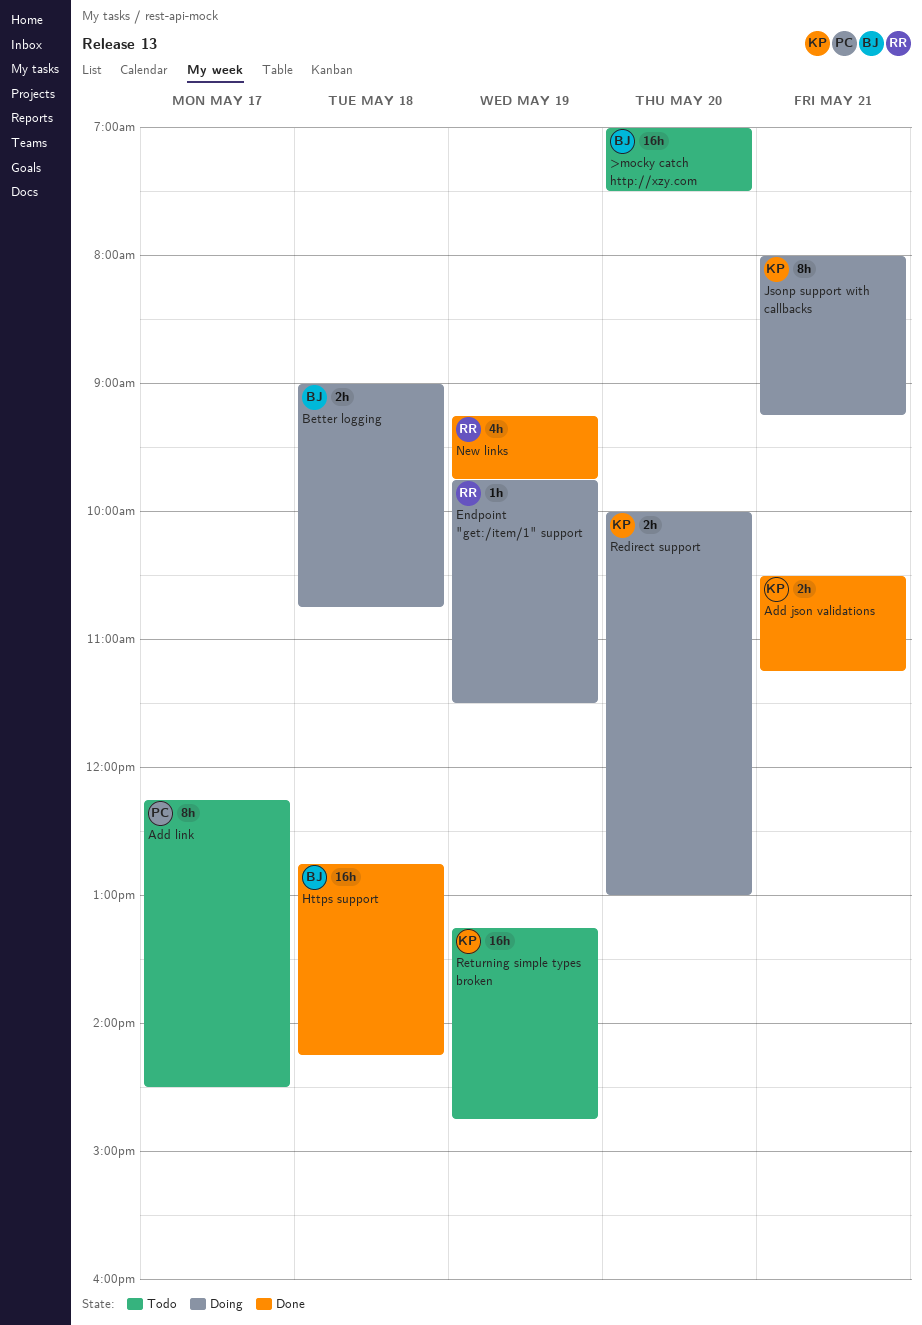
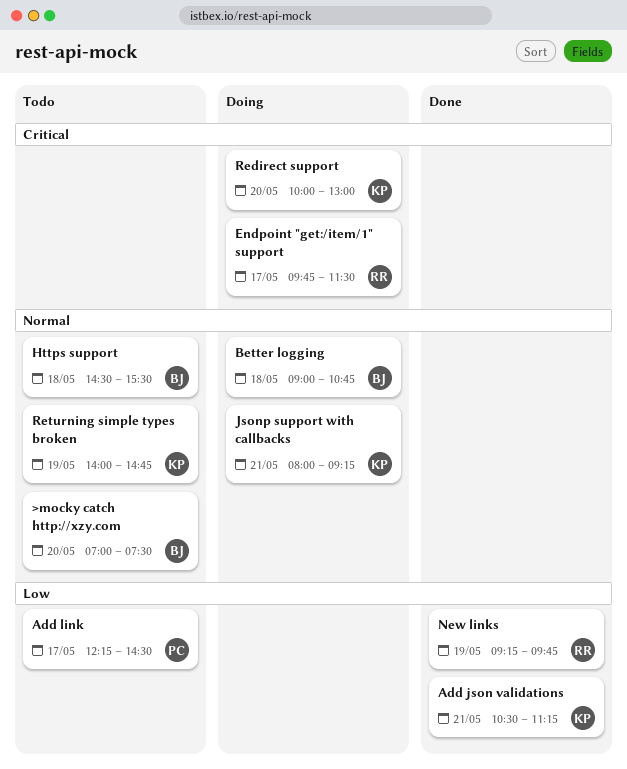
Endpoint "get:/item/1" support, day: May 19 -> May 17
Https support, status: Done -> Todo
Https support, begins: 12:45 -> 14:30
Https support, ends: 14:15 -> 15:30
Returning simple types broken, begins: 13:15 -> 14:00

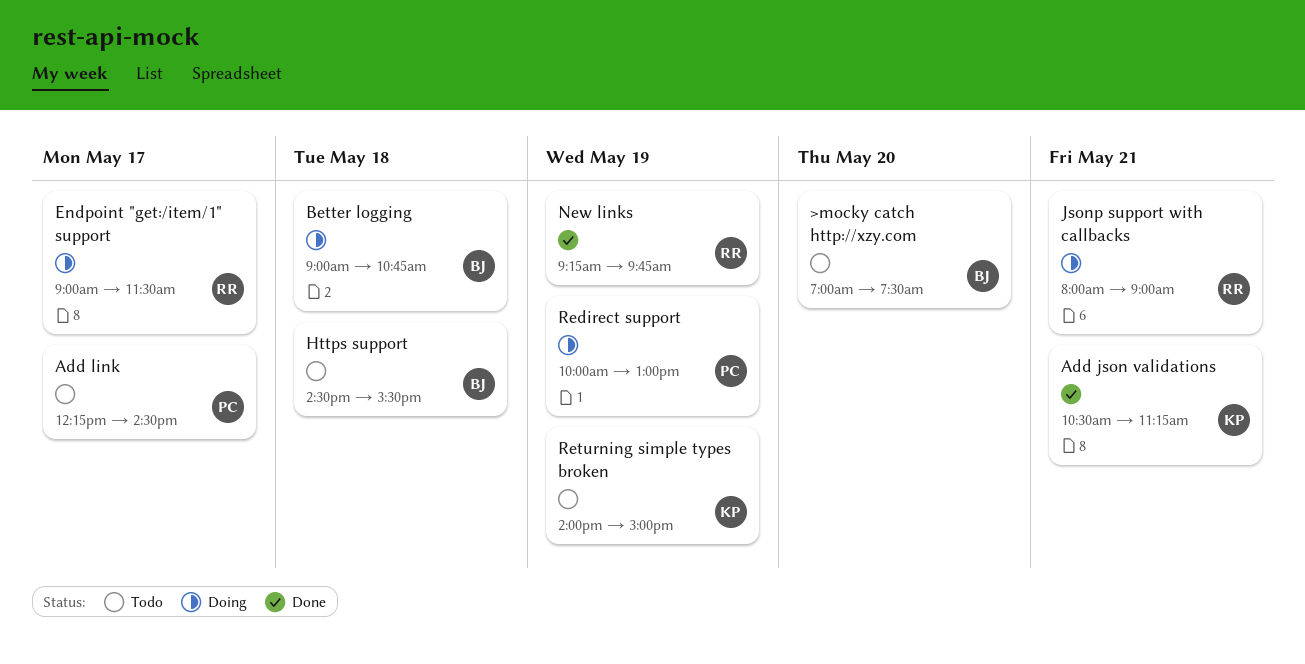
Endpoint "get:/item/1" support, begins: 09:45 -> 09:00
Jsonp support with callbacks, owner: KP -> RR
Jsonp support with callbacks, ends: 09:15 -> 09:00
Redirect support, owner: KP -> PC
Redirect support, day: May 20 -> May 19
Returning simple types broken, ends: 14:45 -> 15:00

